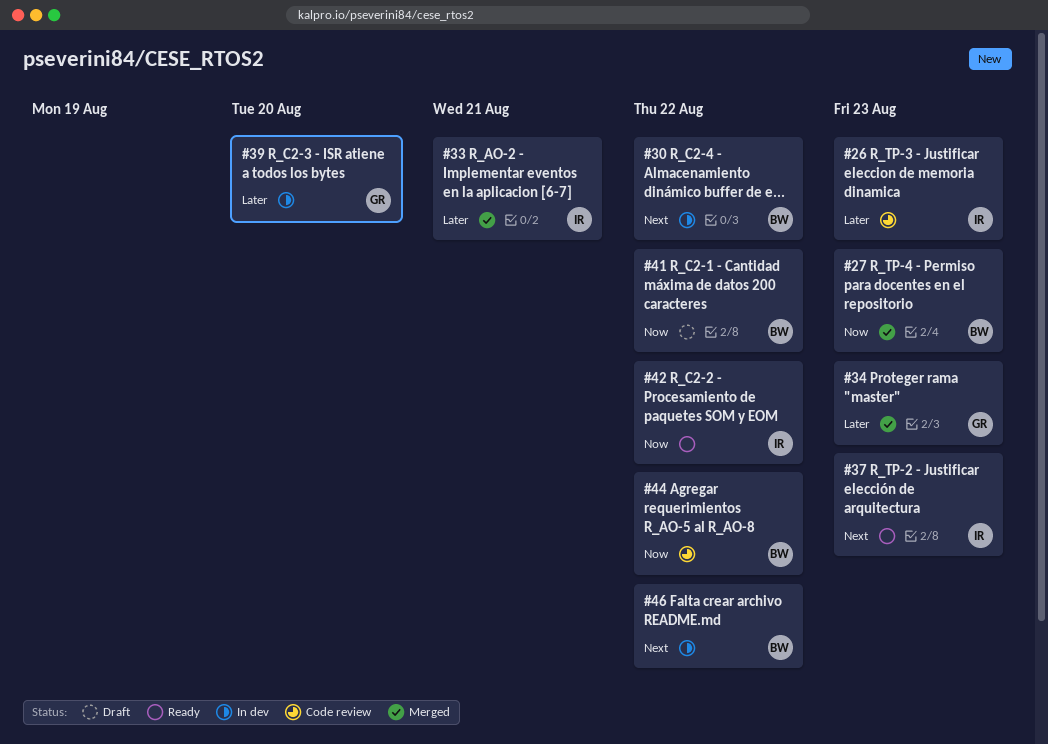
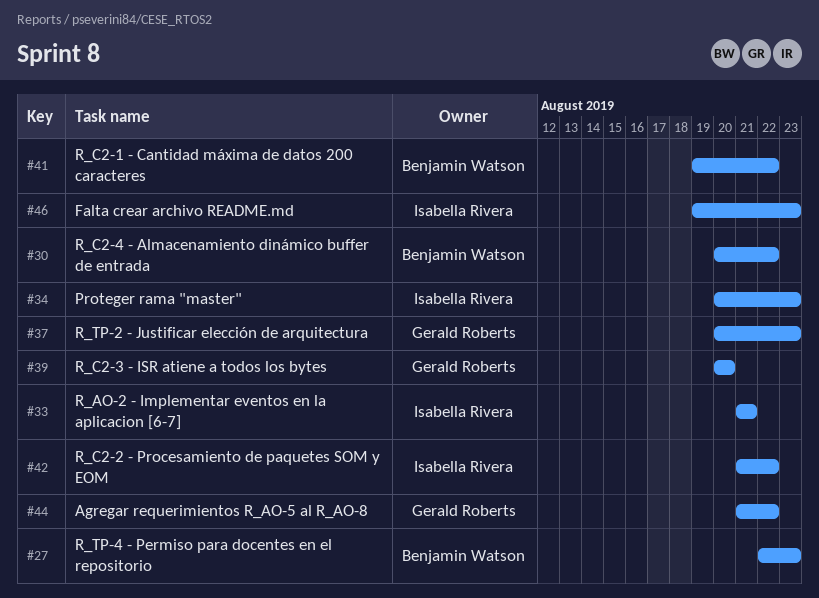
#26: present -> none
#34, owner: Gerald Roberts -> Isabella Rivera
#37, owner: Isabella Rivera -> Gerald Roberts
#44, owner: Benjamin Watson -> Gerald Roberts
#46, owner: Benjamin Watson -> Isabella Rivera
#46, due: Aug 22 -> Aug 23

